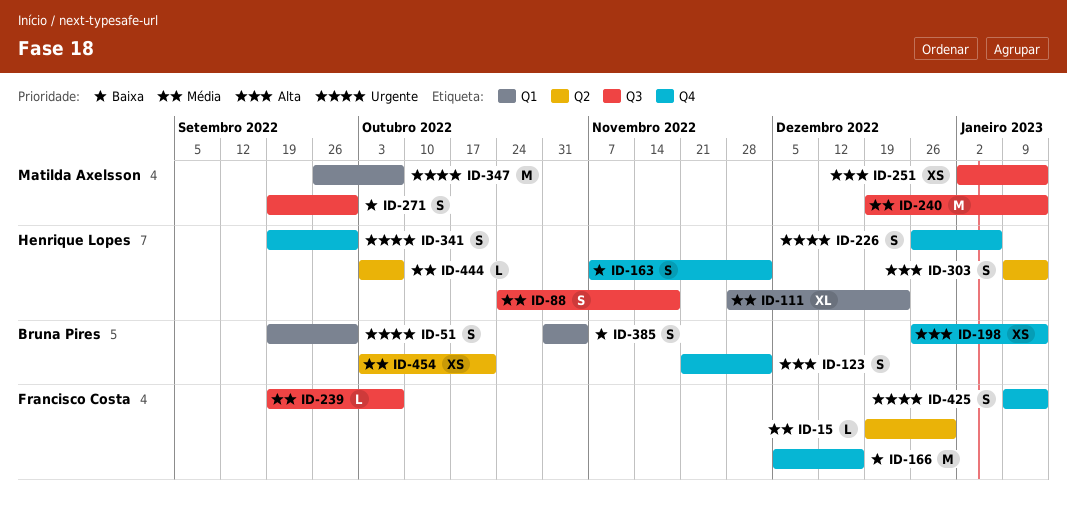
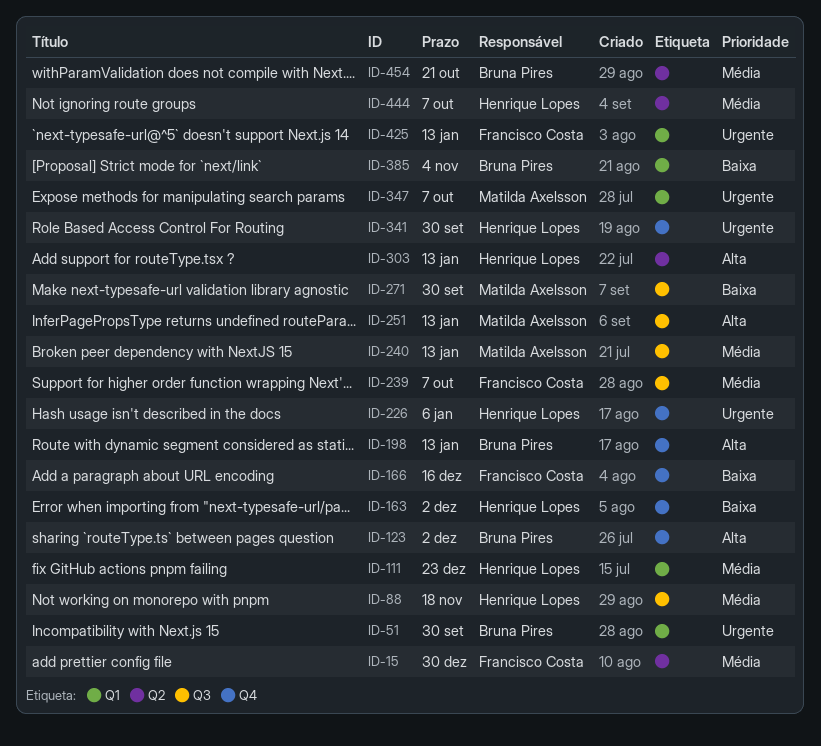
ID-425, label: Q4 -> Q1

